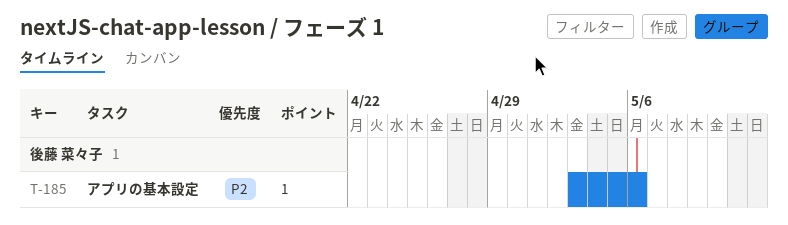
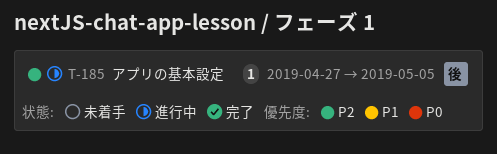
T-185, start: May 3 -> Apr 27
T-185, due: May 6 -> May 5

